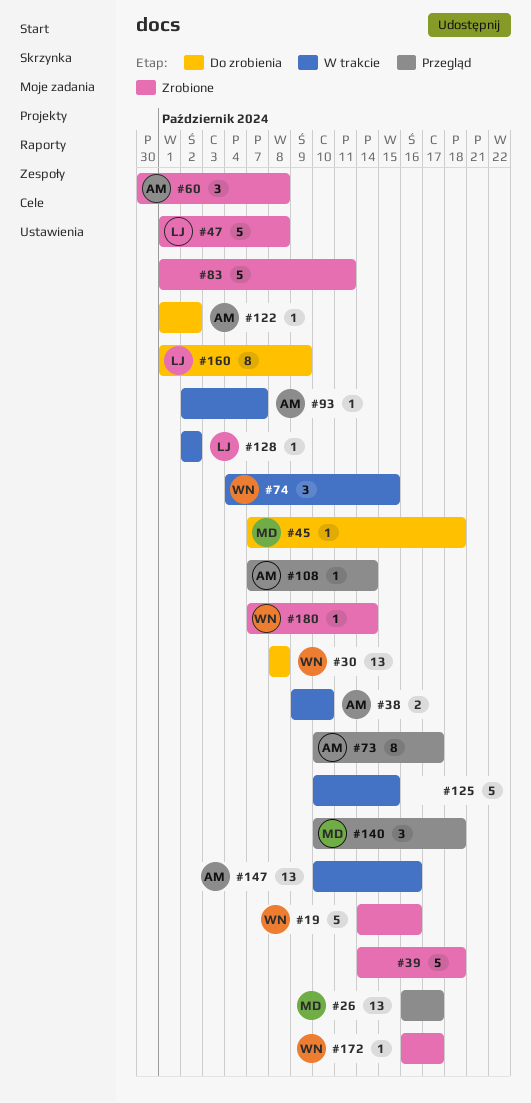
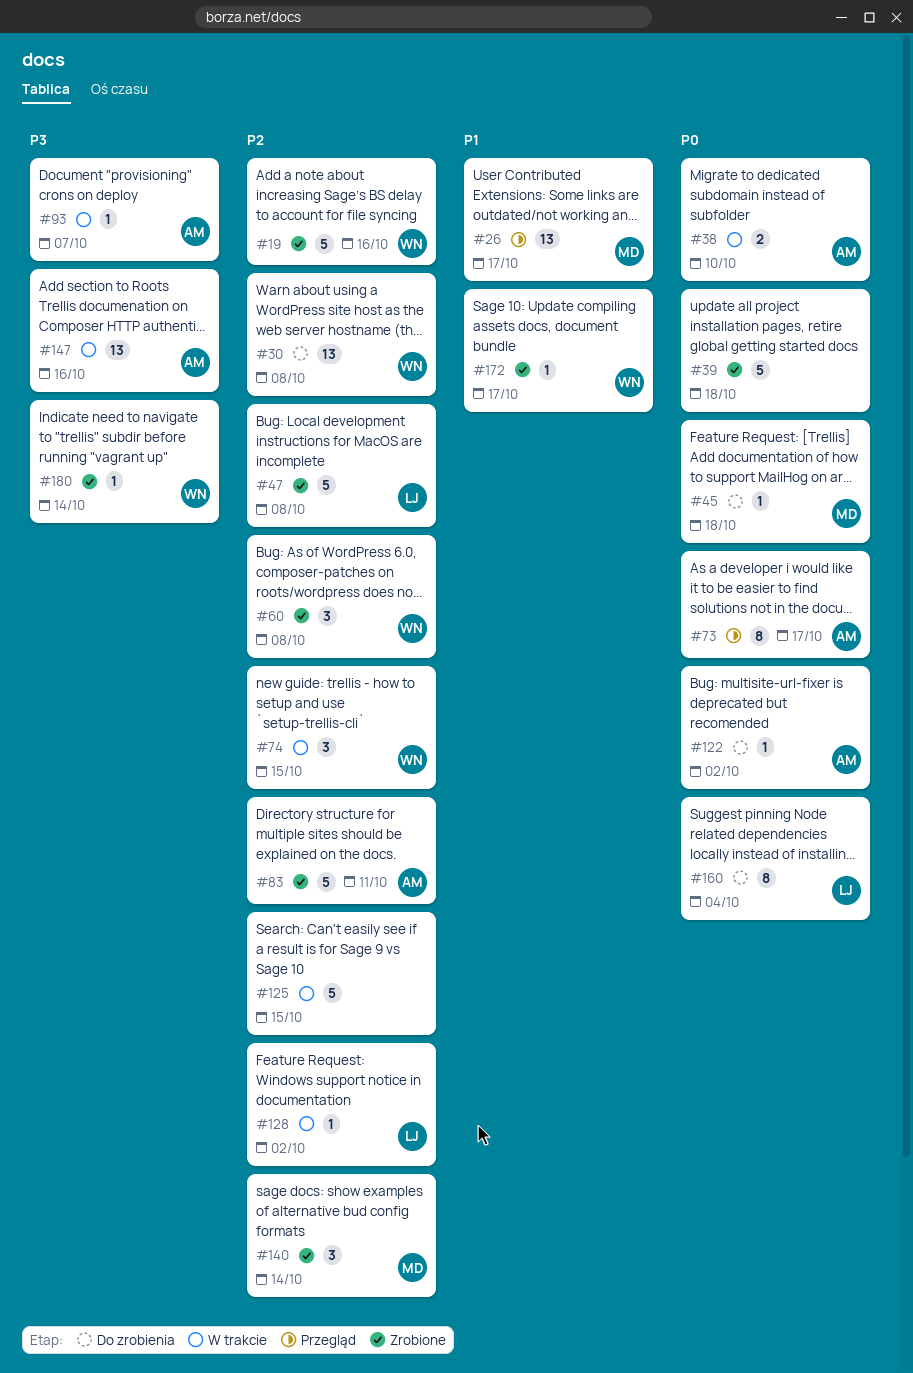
#60, owner: AM -> WN
#83, owner: none -> AM
#108: present -> none
#140, status: Przegląd -> Zrobione
#140, due: Oct 18 -> Oct 14
#160, due: Oct 9 -> Oct 4

